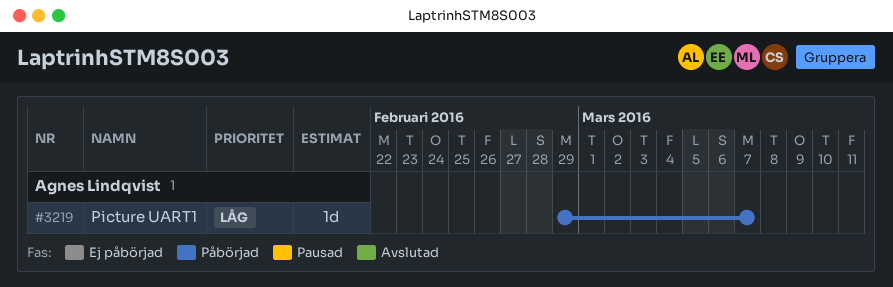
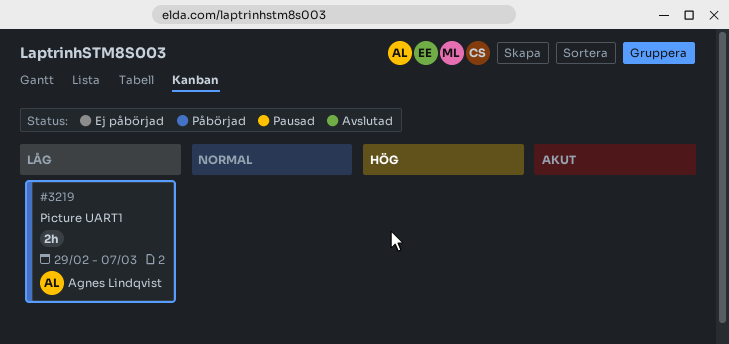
#3219, estimate: 1d -> 2h

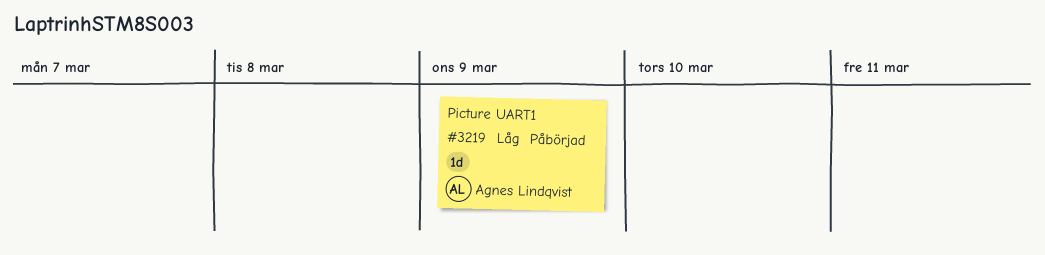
#3219, estimate: 2h -> 1d
#3219, due: Mar 7 -> Mar 9

